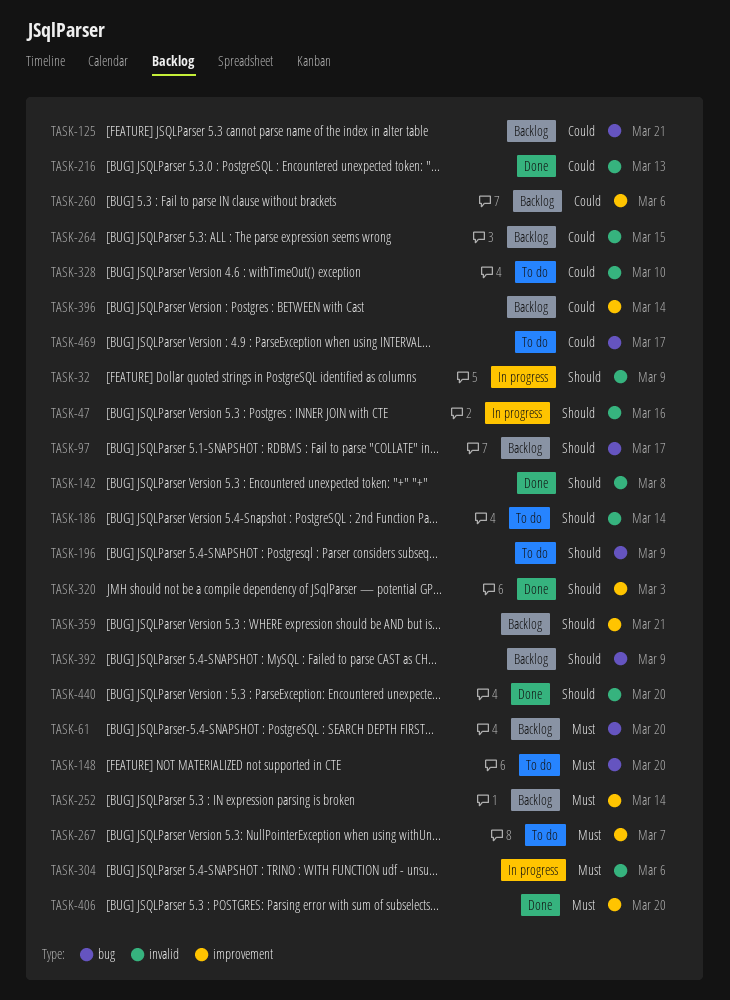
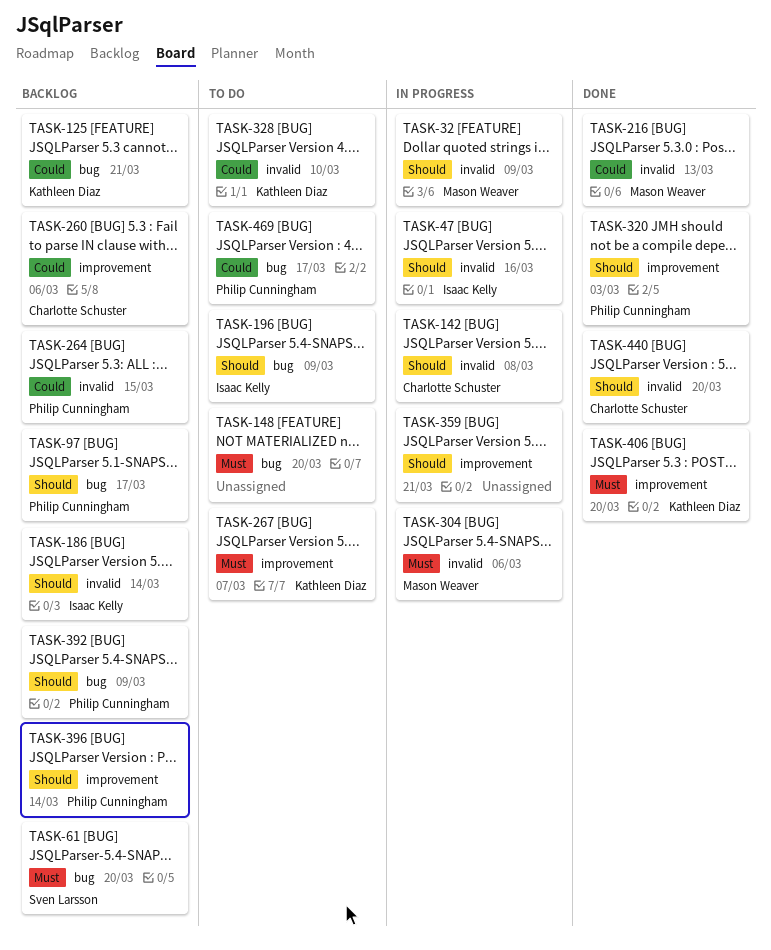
TASK-142, status: Done -> In progress
TASK-186, status: To do -> Backlog
TASK-252: present -> none
TASK-359, status: Backlog -> In progress
TASK-396, priority: Could -> Should

